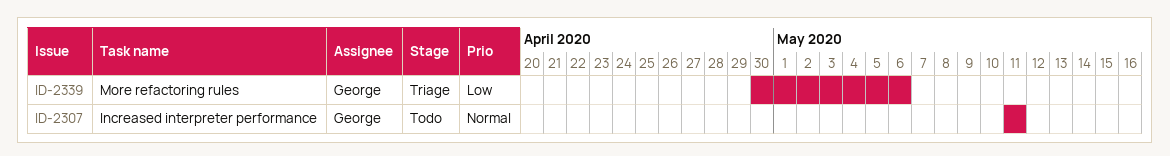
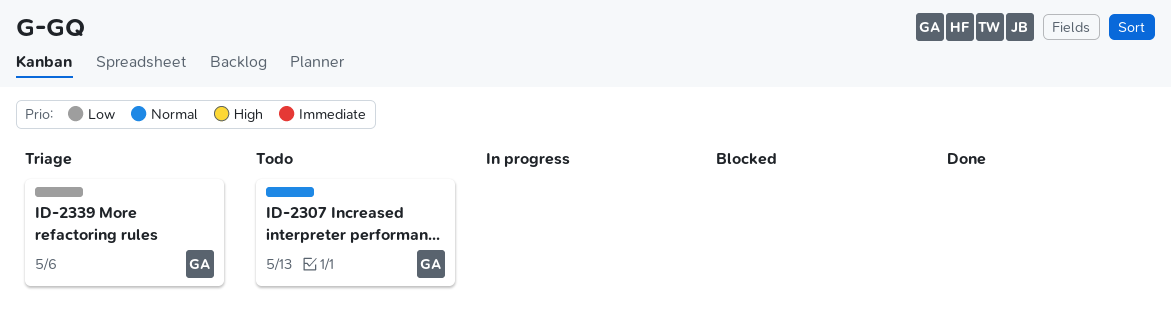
ID-2307, due: May 11 -> May 13

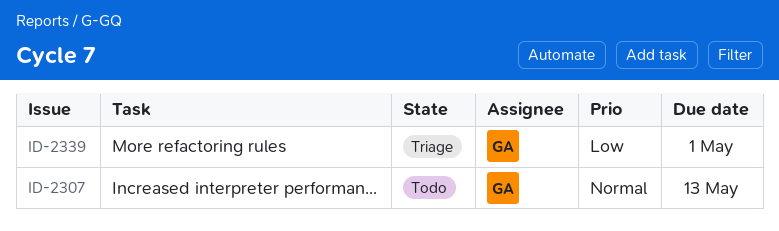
ID-2339, due: May 6 -> May 1

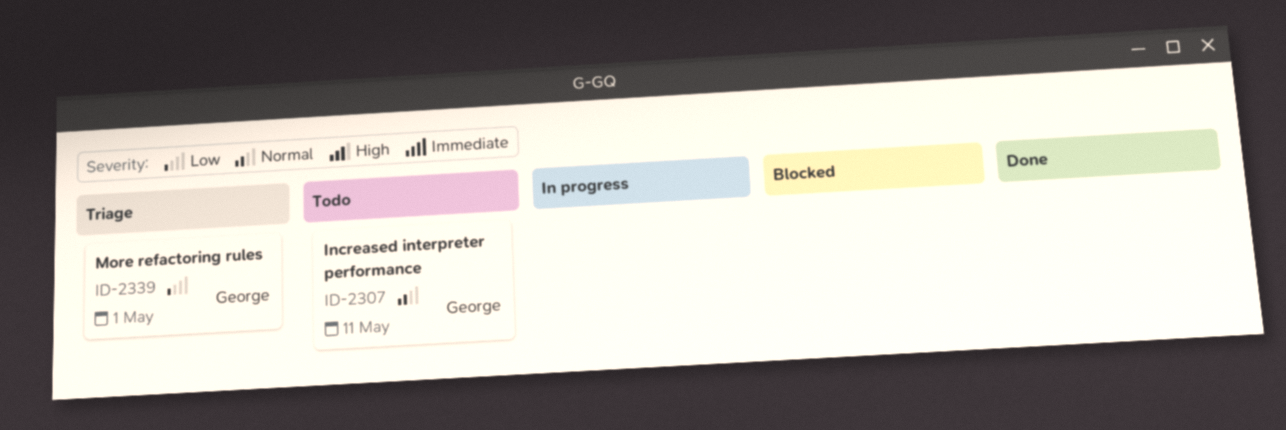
ID-2307, due: May 13 -> May 11

